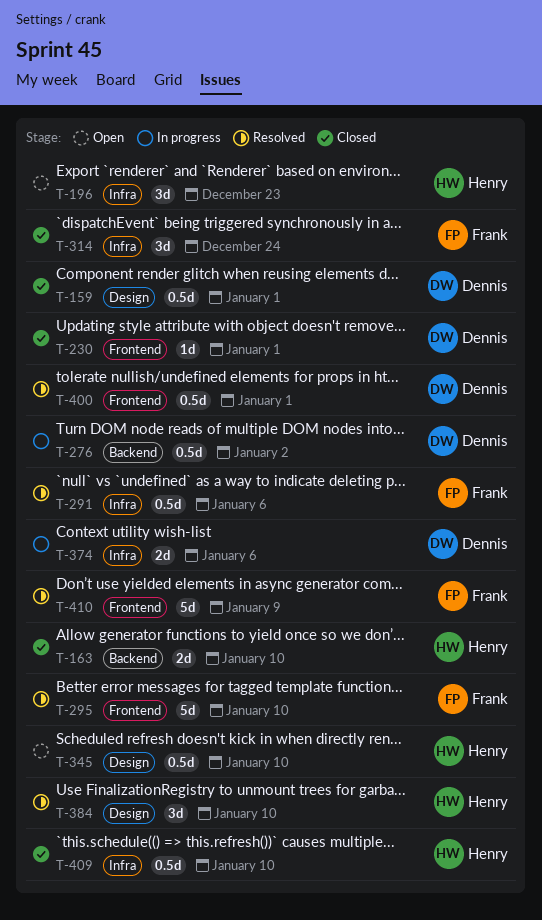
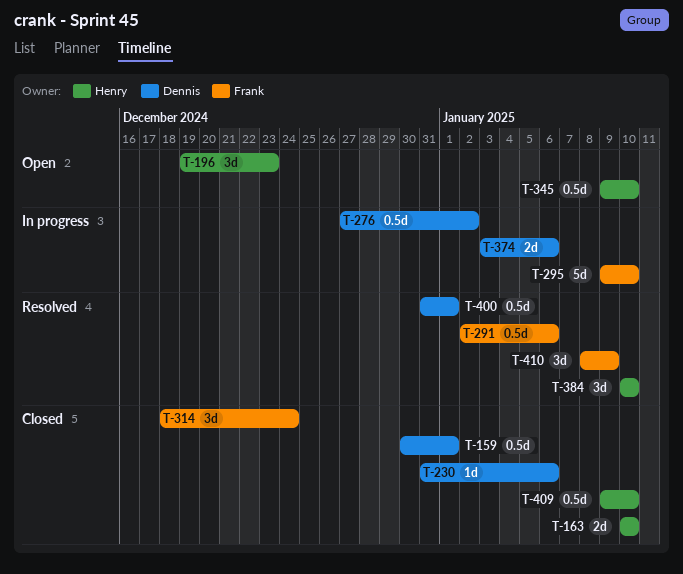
T-230, due: Jan 1 -> Jan 6
T-295, status: Resolved -> In progress
T-410, estimate: 5d -> 3d

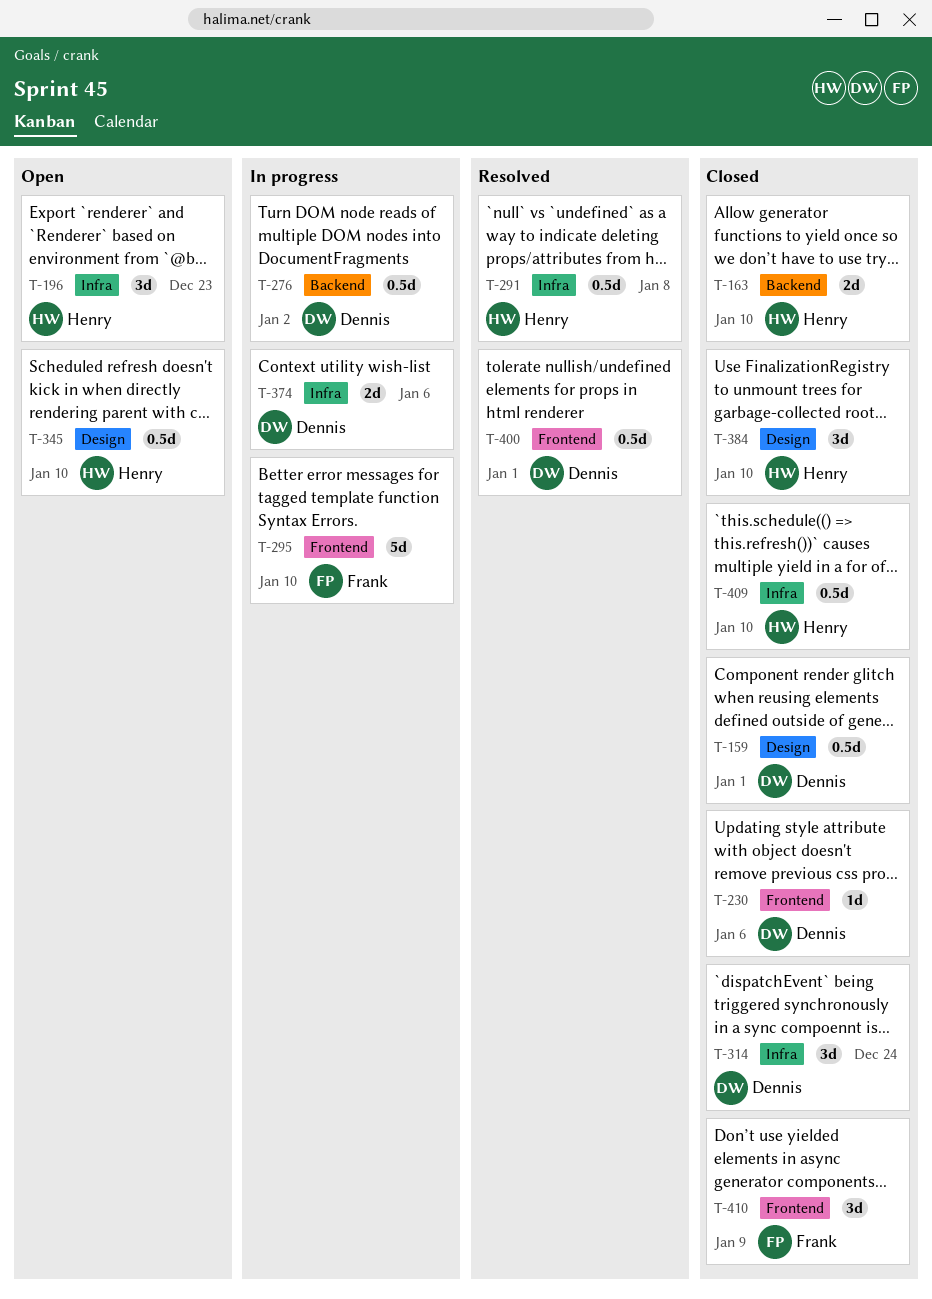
T-291, owner: Frank -> Henry
T-291, due: Jan 6 -> Jan 8
T-314, owner: Frank -> Dennis
T-384, status: Resolved -> Closed
T-410, status: Resolved -> Closed

